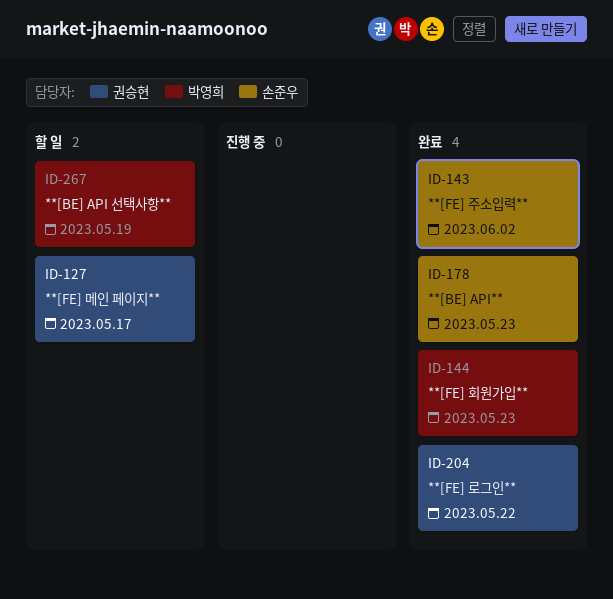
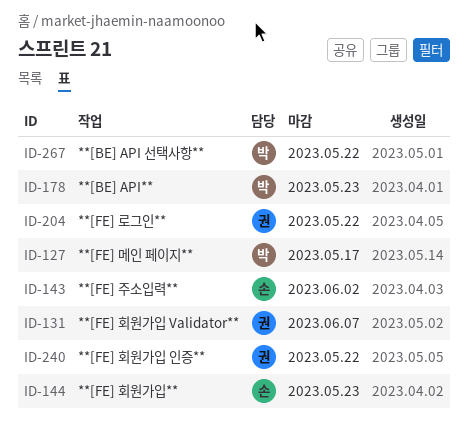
ID-127, owner: 권승현 -> 박영희
ID-131: none -> present
ID-144, owner: 박영희 -> 손준우
ID-178, owner: 손준우 -> 박영희
ID-240: none -> present
ID-267, due: May 19 -> May 22

